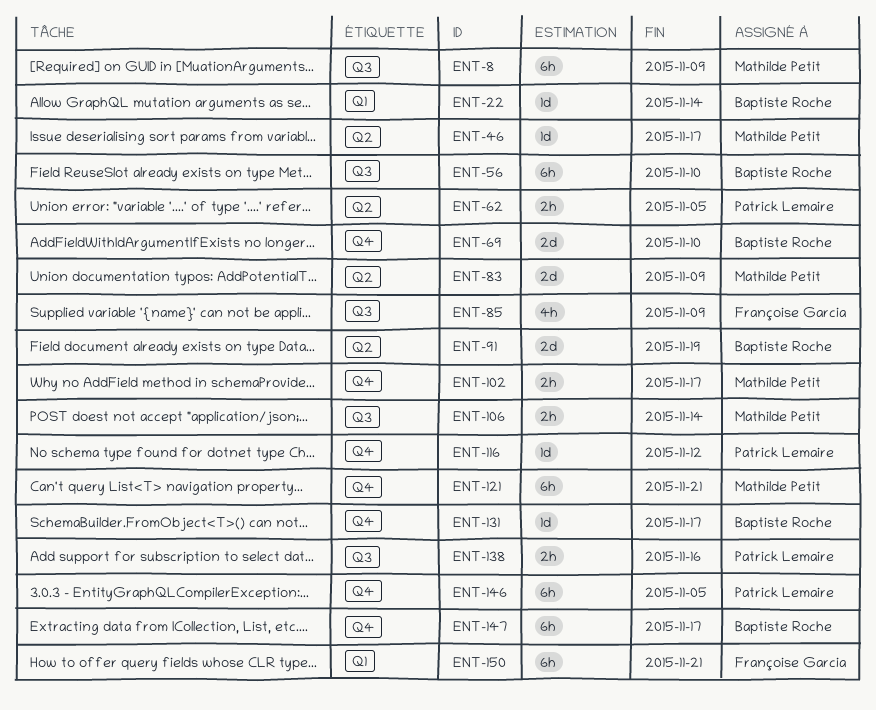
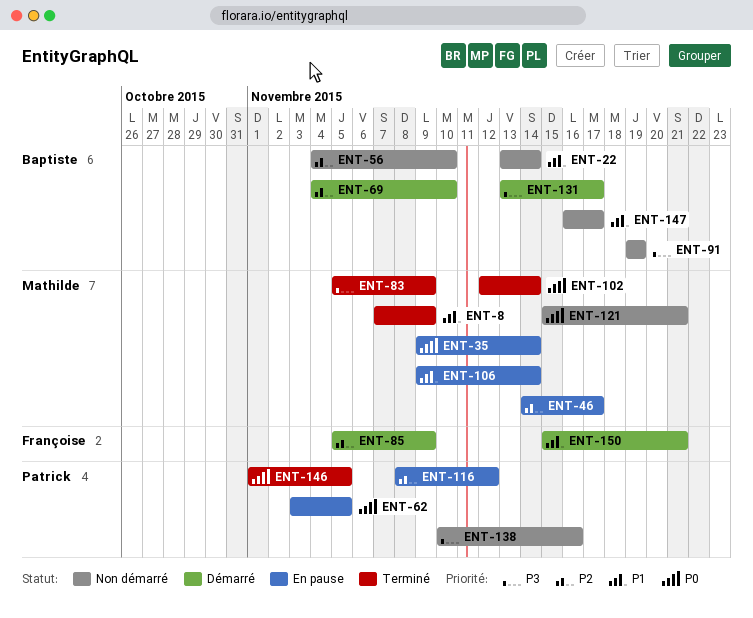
ENT-35: none -> present
ENT-102, due: Nov 17 -> Nov 14

